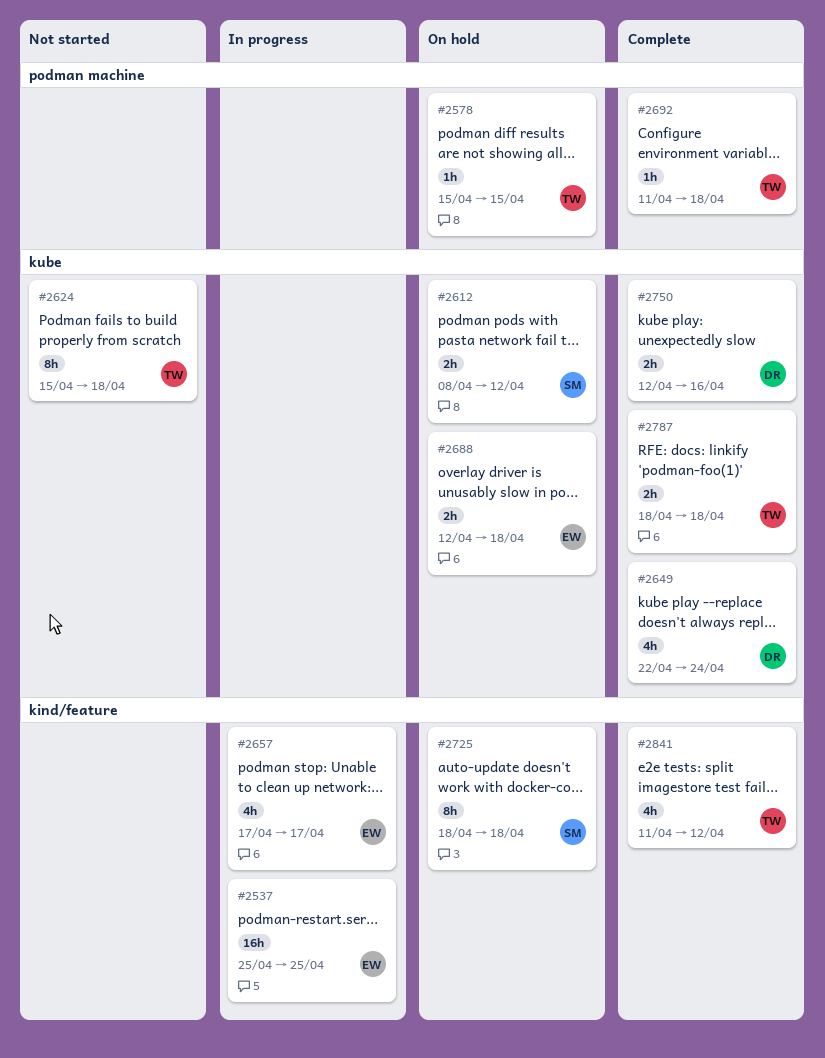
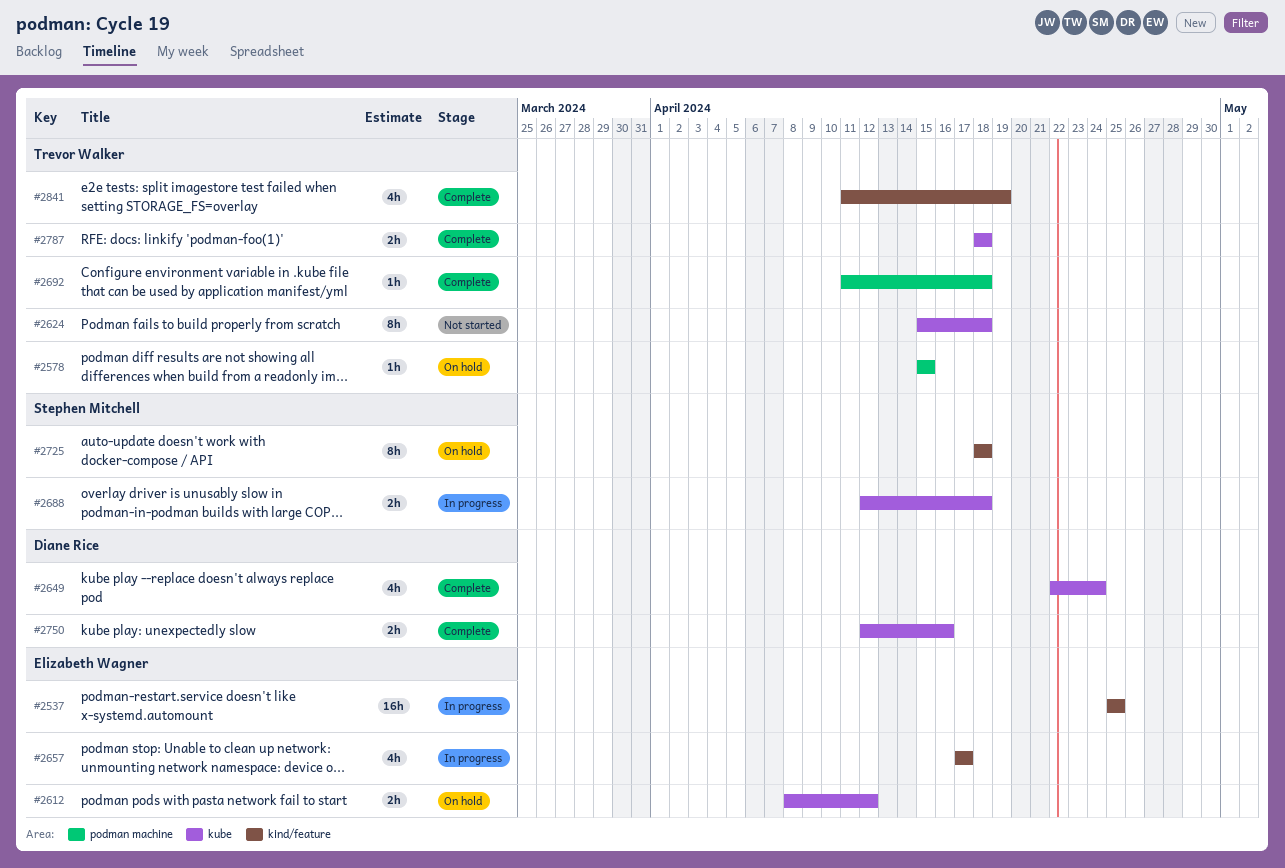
#2612, owner: Stephen Mitchell -> Elizabeth Wagner
#2688, status: On hold -> In progress
#2688, owner: Elizabeth Wagner -> Stephen Mitchell
#2841, due: Apr 12 -> Apr 19

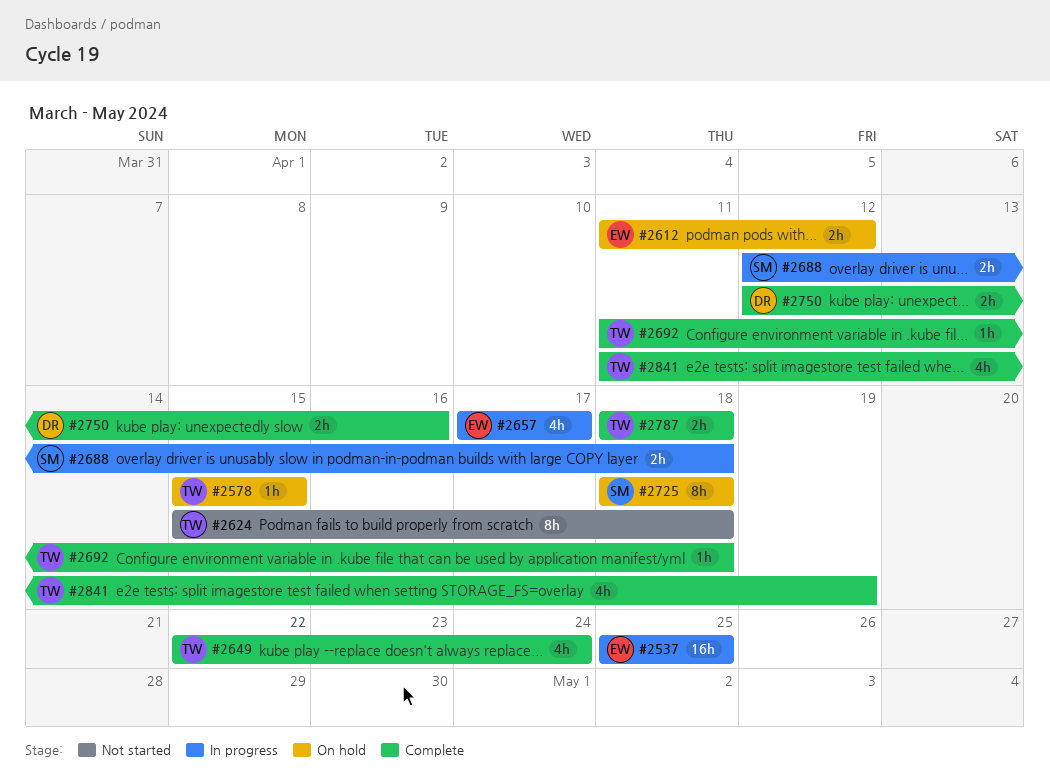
#2612, start: Apr 8 -> Apr 11
#2649, owner: Diane Rice -> Trevor Walker

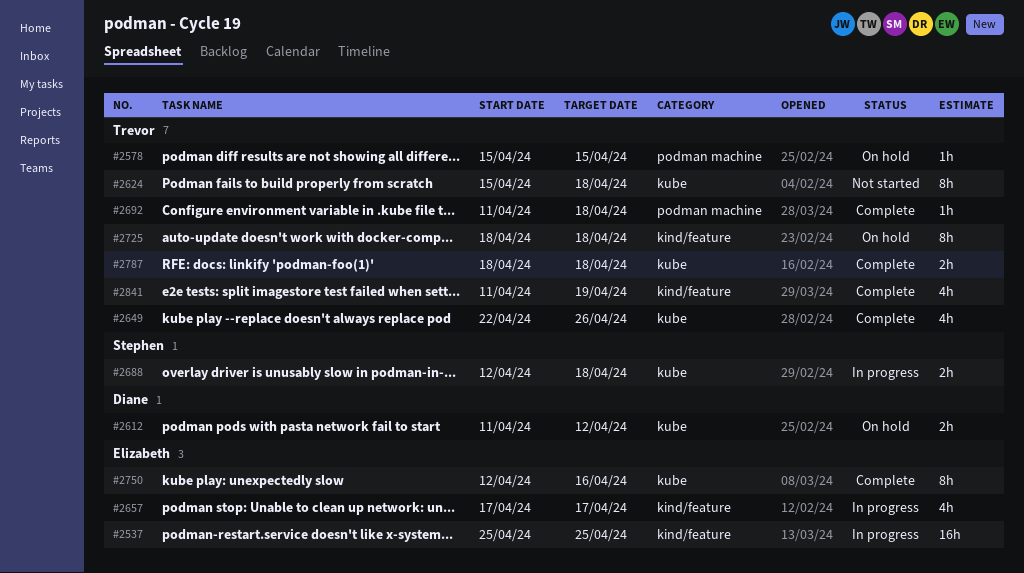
#2612, owner: Elizabeth -> Diane
#2649, due: Apr 24 -> Apr 26
#2725, owner: Stephen -> Trevor
#2750, owner: Diane -> Elizabeth
#2750, estimate: 2h -> 8h

